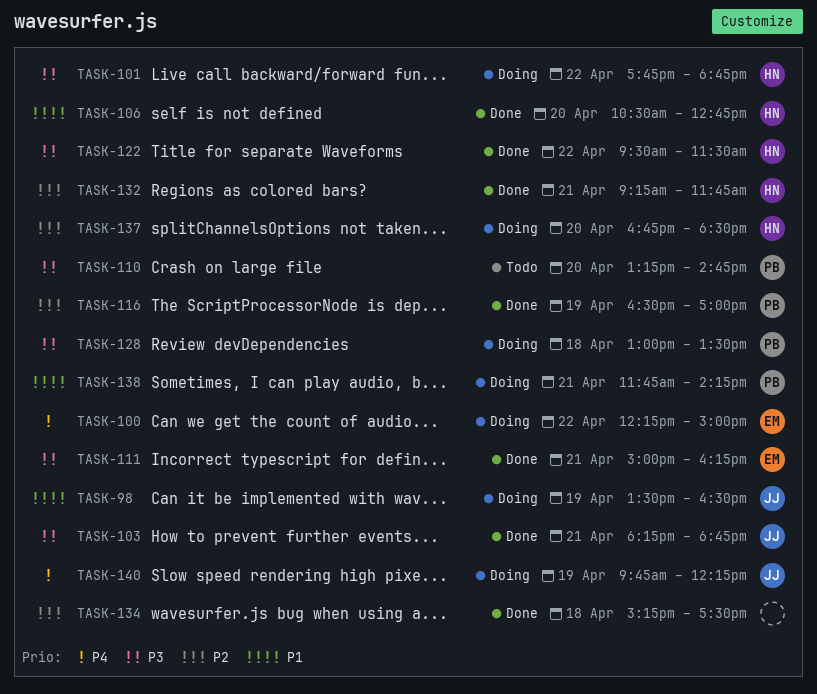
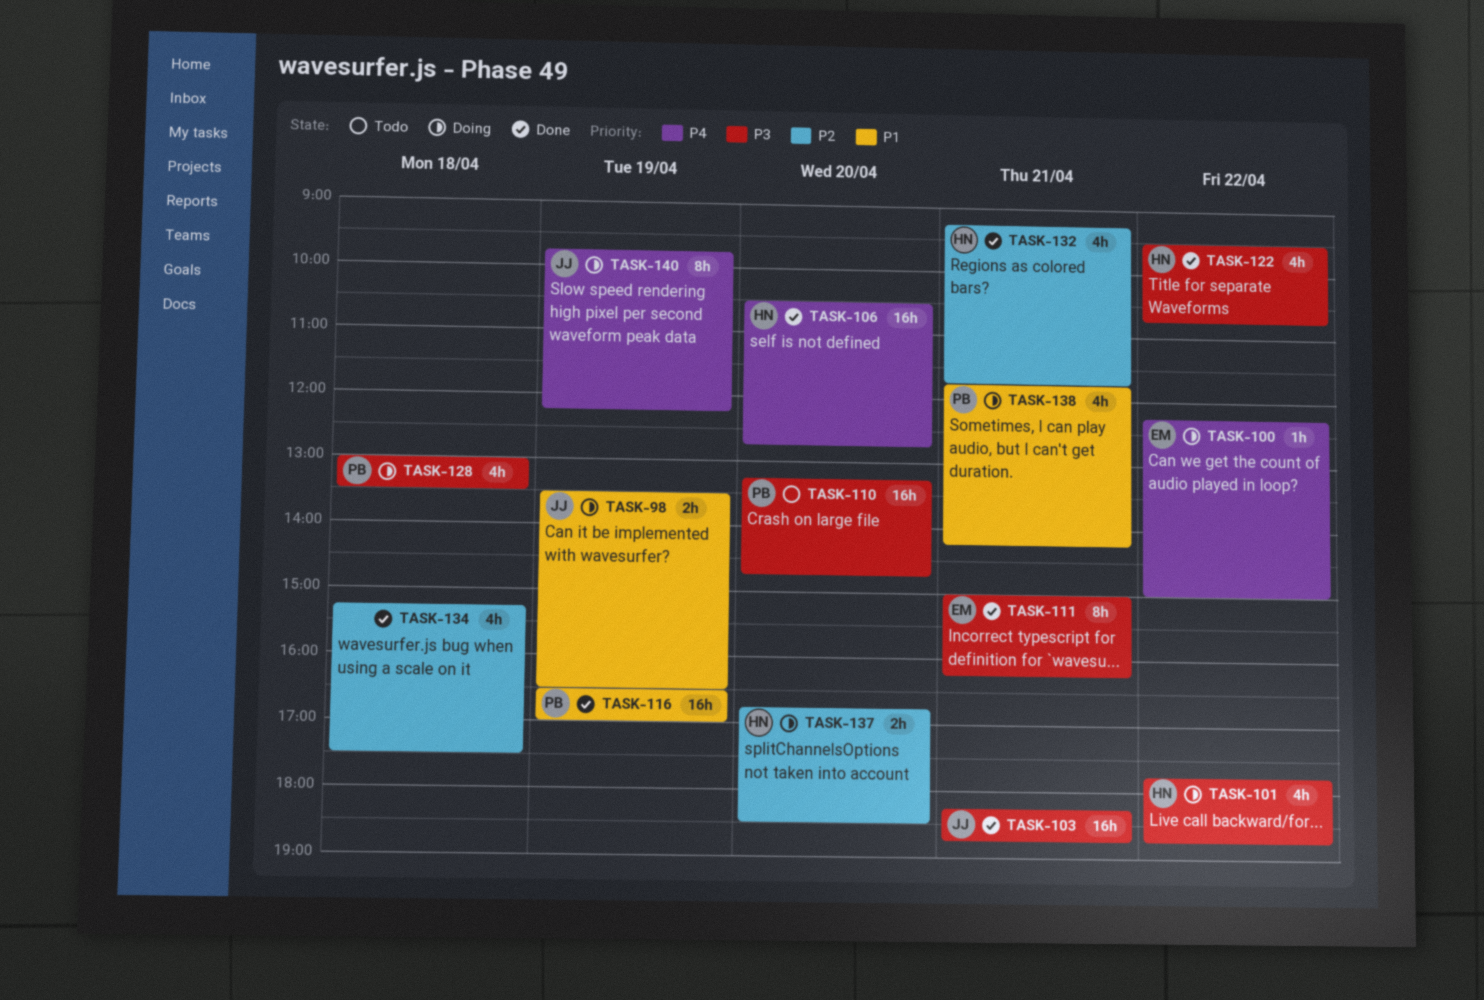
TASK-106, priority: P1 -> P4
TASK-116, priority: P2 -> P1
TASK-122, ends: 11:30 -> 10:45

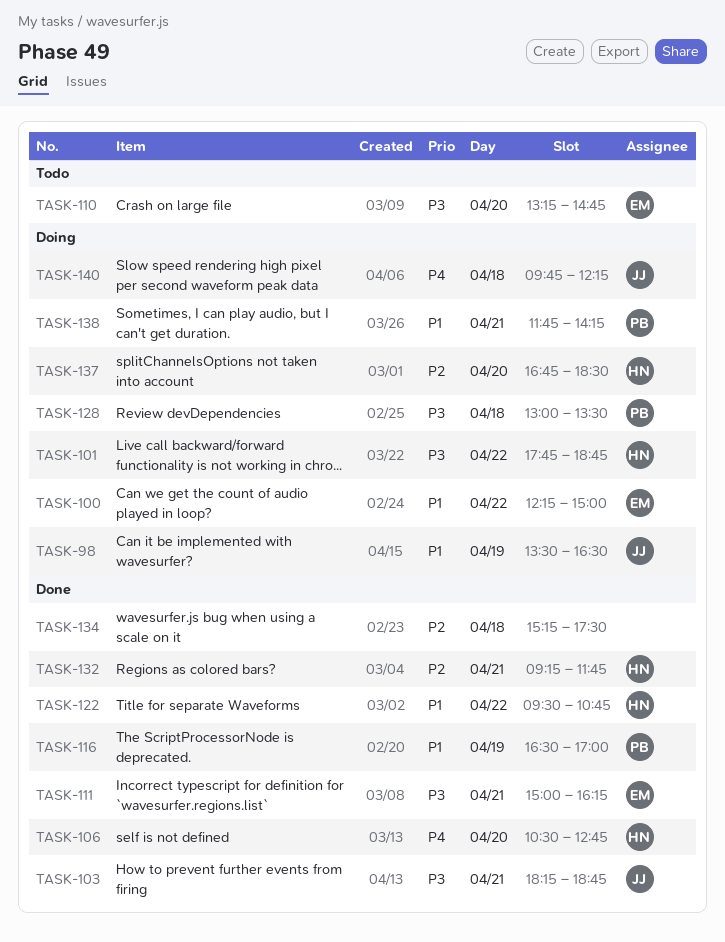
TASK-100, priority: P4 -> P1
TASK-110, owner: PB -> EM
TASK-122, priority: P3 -> P1
TASK-140, day: Apr 19 -> Apr 18

